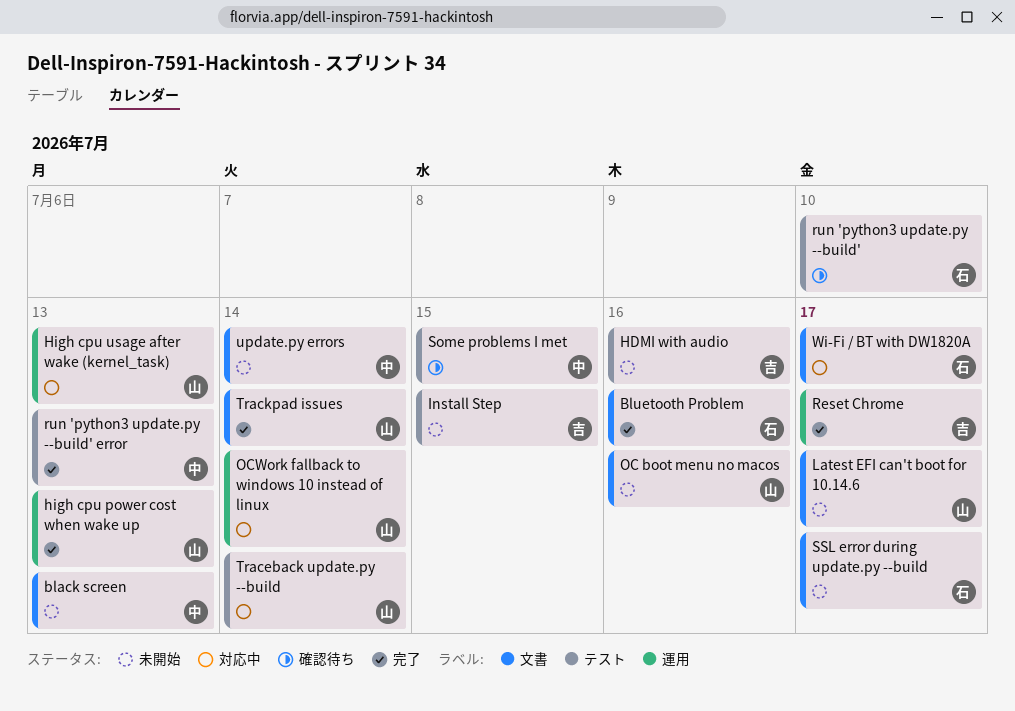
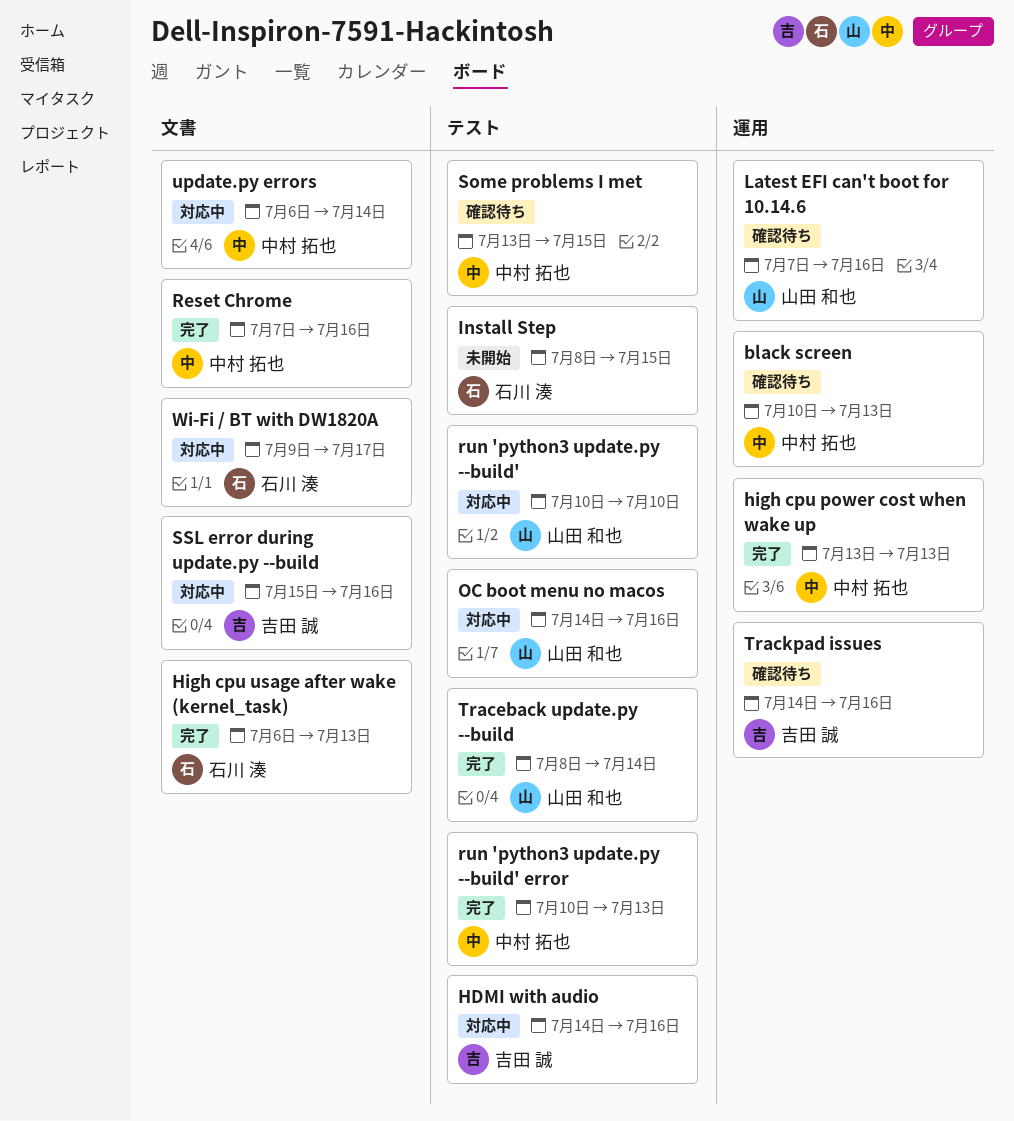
black screen, status: 未開始 -> 確認待ち
black screen, label: 文書 -> 運用
Bluetooth Problem: present -> none
HDMI with audio, status: 未開始 -> 対応中
high cpu power cost when wake up, owner: 山田 和也 -> 中村 拓也
High cpu usage after wake (kernel_task), status: 対応中 -> 完了
High cpu usage after wake (kernel_task), owner: 山田 和也 -> 石川 湊
High cpu usage after wake (kernel_task), label: 運用 -> 文書
Install Step, owner: 吉田 誠 -> 石川 湊
Latest EFI can't boot for 10.14.6, status: 未開始 -> 確認待ち
Latest EFI can't boot for 10.14.6, label: 文書 -> 運用
Latest EFI can't boot for 10.14.6, due: Jul 17 -> Jul 16
OC boot menu no macos, status: 未開始 -> 対応中
OC boot menu no macos, label: 文書 -> テスト
OCWork fallback to windows 10 instead of linux: present -> none
Reset Chrome, owner: 吉田 誠 -> 中村 拓也
Reset Chrome, label: 運用 -> 文書
Reset Chrome, due: Jul 17 -> Jul 16
run 'python3 update.py --build', status: 確認待ち -> 対応中
run 'python3 update.py --build', owner: 石川 湊 -> 山田 和也
SSL error during update.py --build, status: 未開始 -> 対応中
SSL error during update.py --build, owner: 石川 湊 -> 吉田 誠
SSL error during update.py --build, due: Jul 17 -> Jul 16
Traceback update.py --build, status: 対応中 -> 完了
Trackpad issues, status: 完了 -> 確認待ち
Trackpad issues, owner: 山田 和也 -> 吉田 誠
Trackpad issues, label: 文書 -> 運用
Trackpad issues, due: Jul 14 -> Jul 16
update.py errors, status: 未開始 -> 対応中

